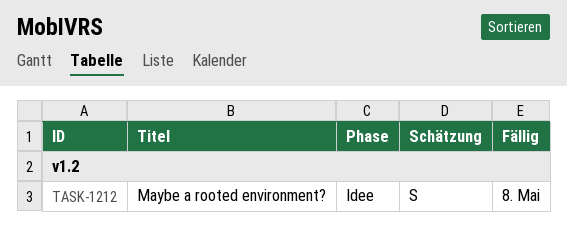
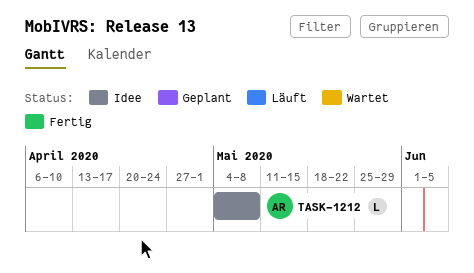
TASK-1212, estimate: S -> L

